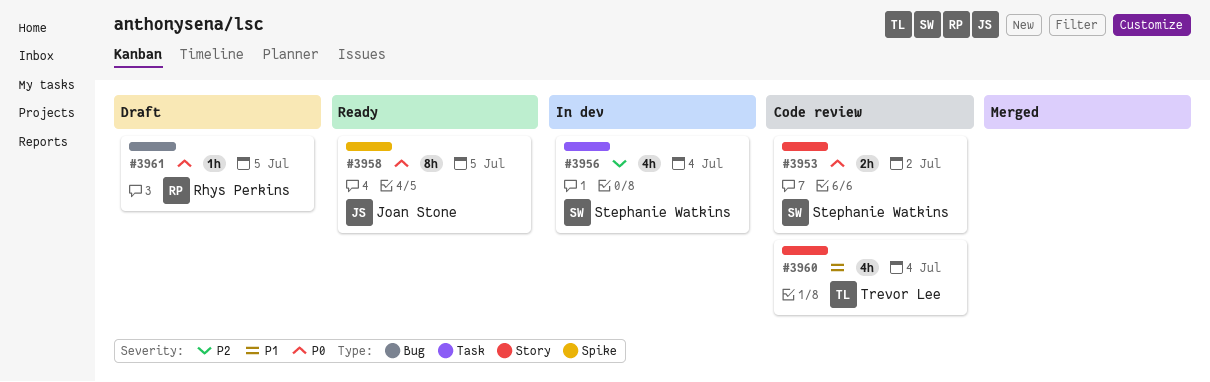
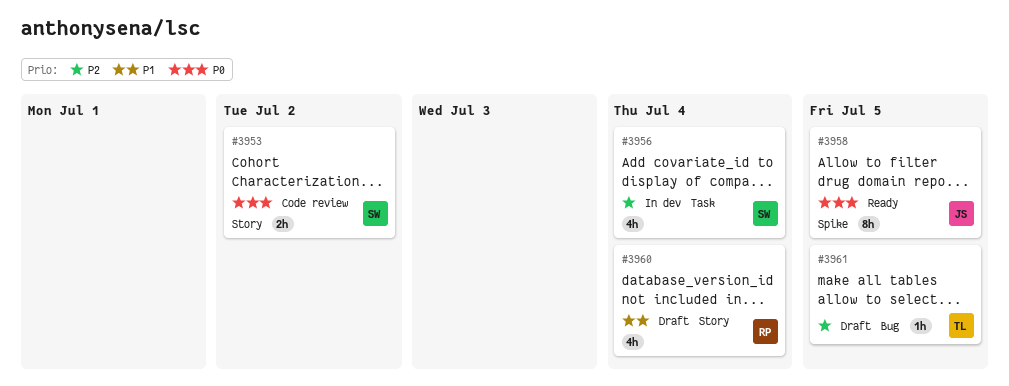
#3960, status: Code review -> Draft
#3960, owner: Trevor Lee -> Rhys Perkins
#3961, owner: Rhys Perkins -> Trevor Lee
#3961, priority: P0 -> P2

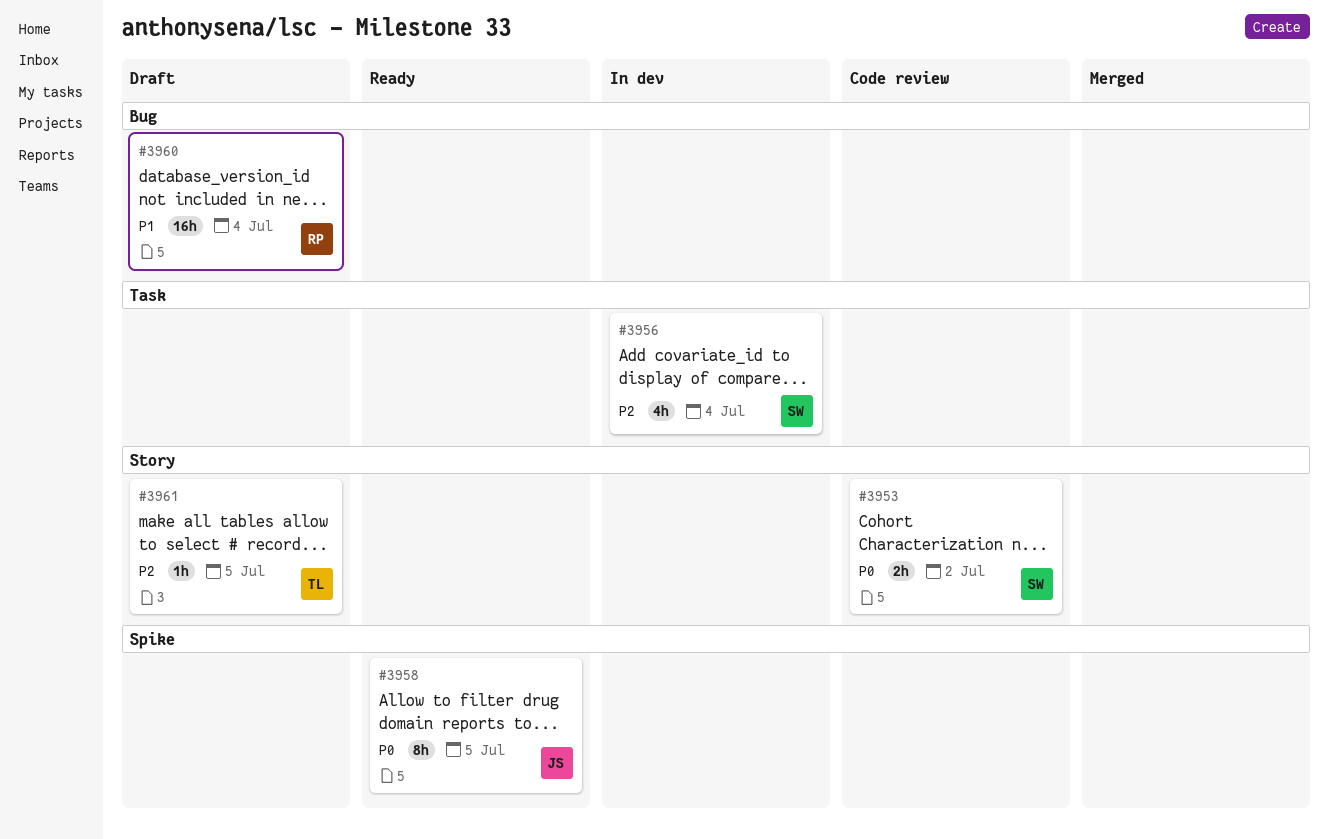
#3960, label: Story -> Bug
#3960, estimate: 4h -> 16h
#3961, label: Bug -> Story

